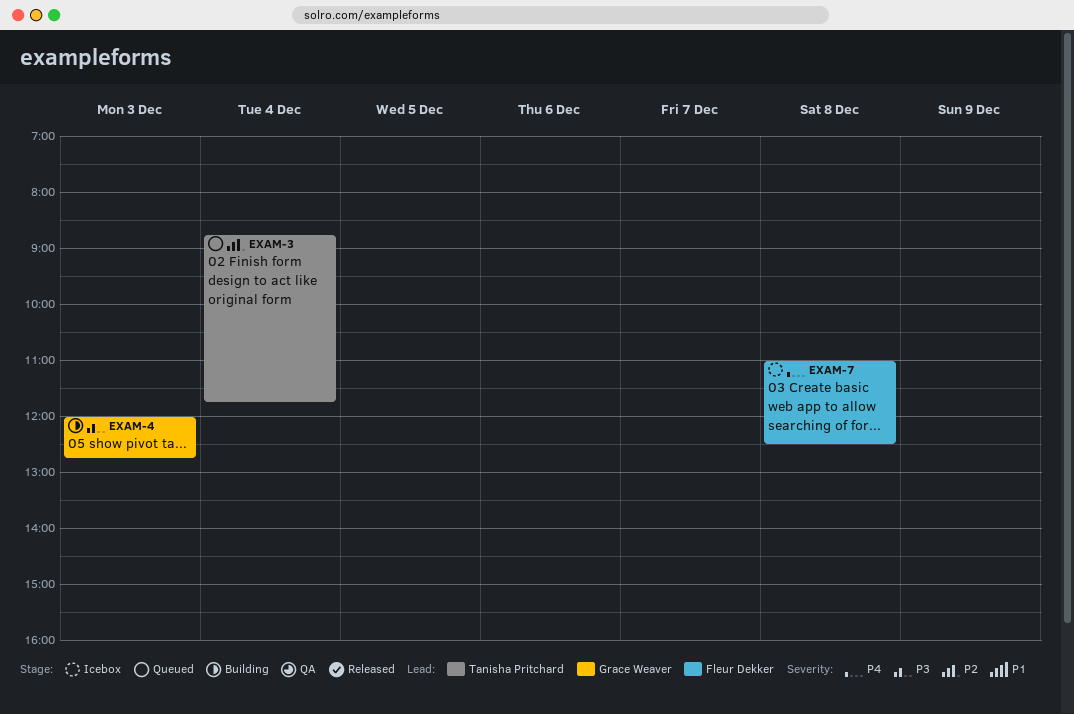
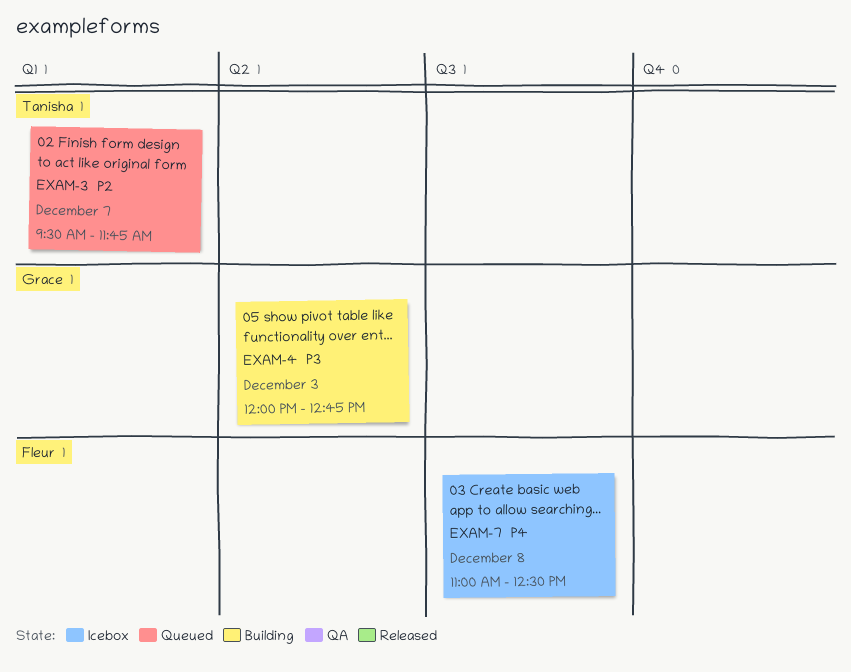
EXAM-3, day: Dec 4 -> Dec 7
EXAM-3, begins: 08:45 -> 09:30

